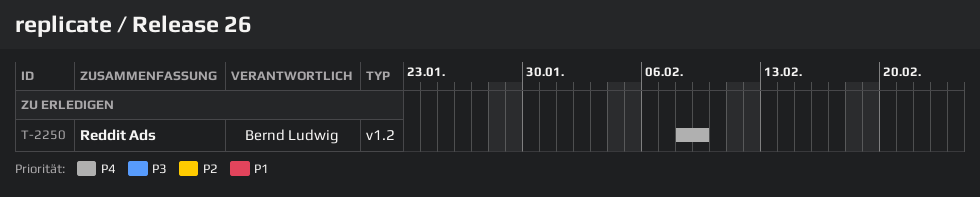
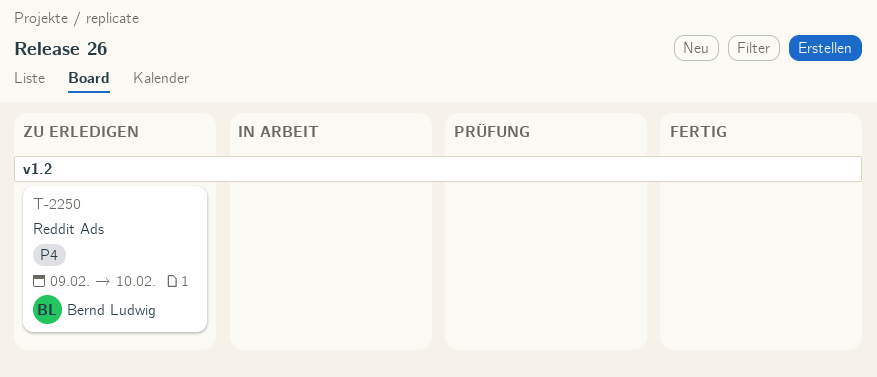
T-2250, start: Feb 8 -> Feb 9
T-2250, due: Feb 9 -> Feb 10

